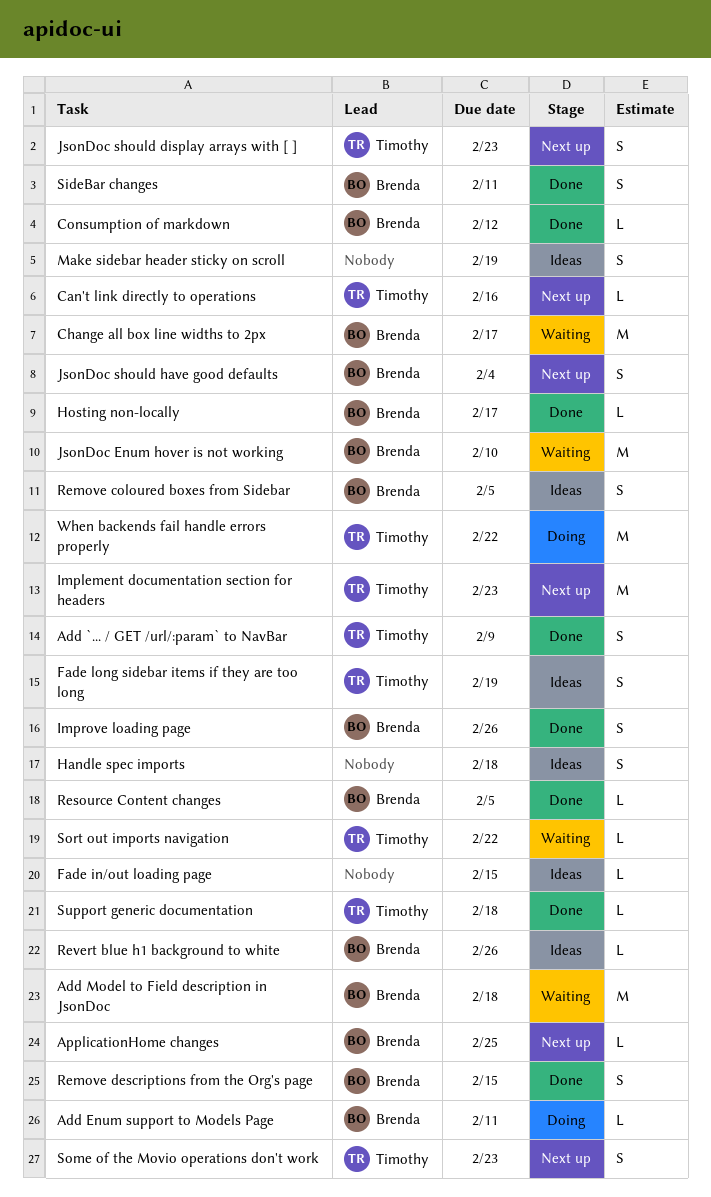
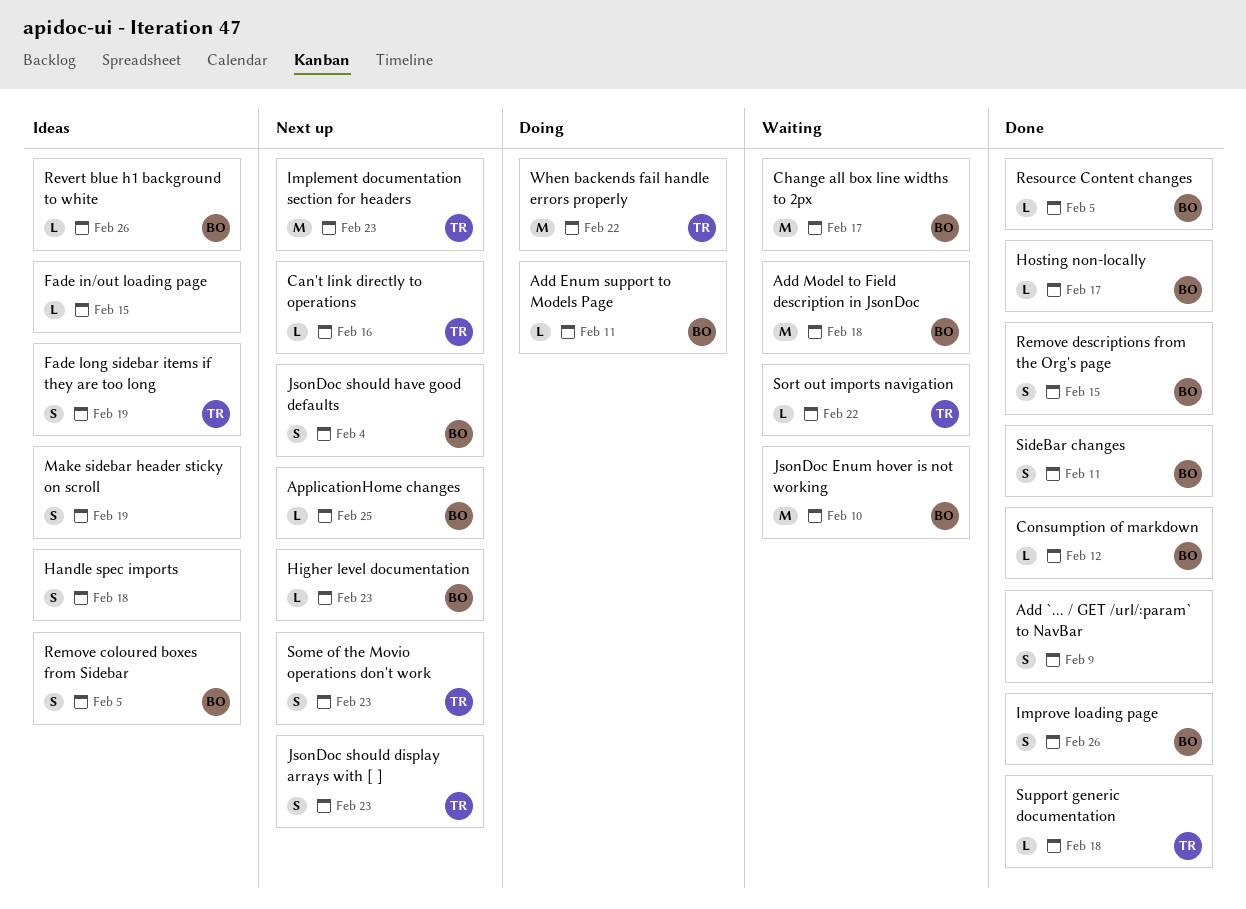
Add `... / GET /url/:param` to NavBar, owner: Timothy -> none
Higher level documentation: none -> present

